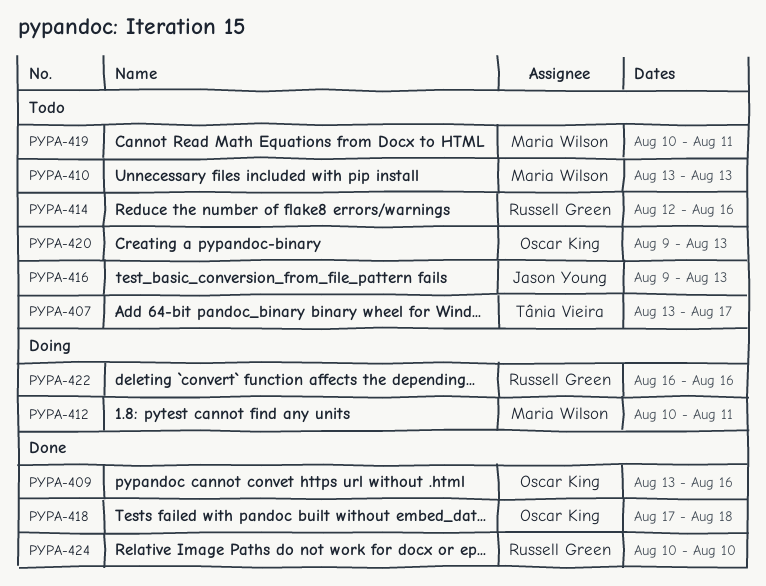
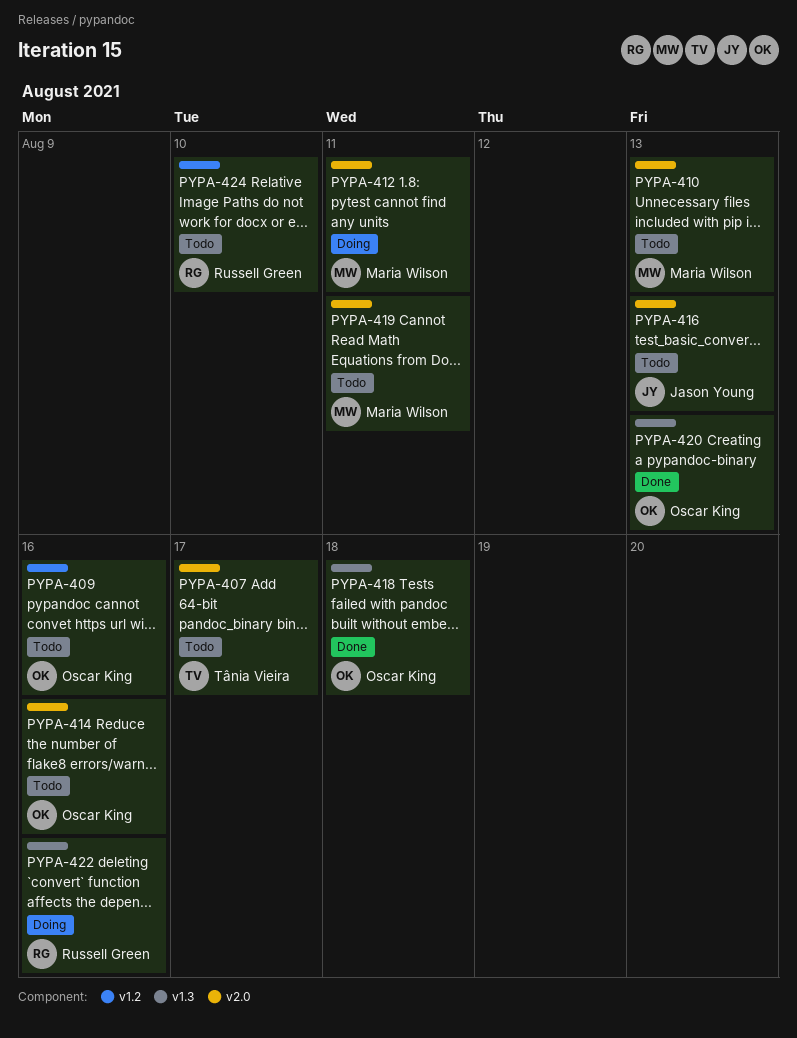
PYPA-409, status: Done -> Todo
PYPA-414, owner: Russell Green -> Oscar King
PYPA-420, status: Todo -> Done
PYPA-424, status: Done -> Todo

